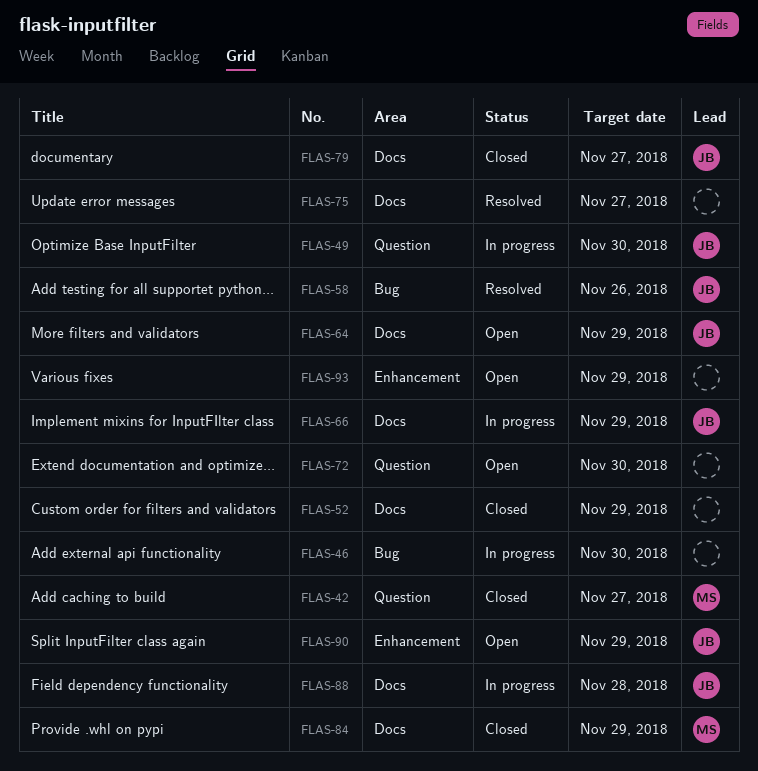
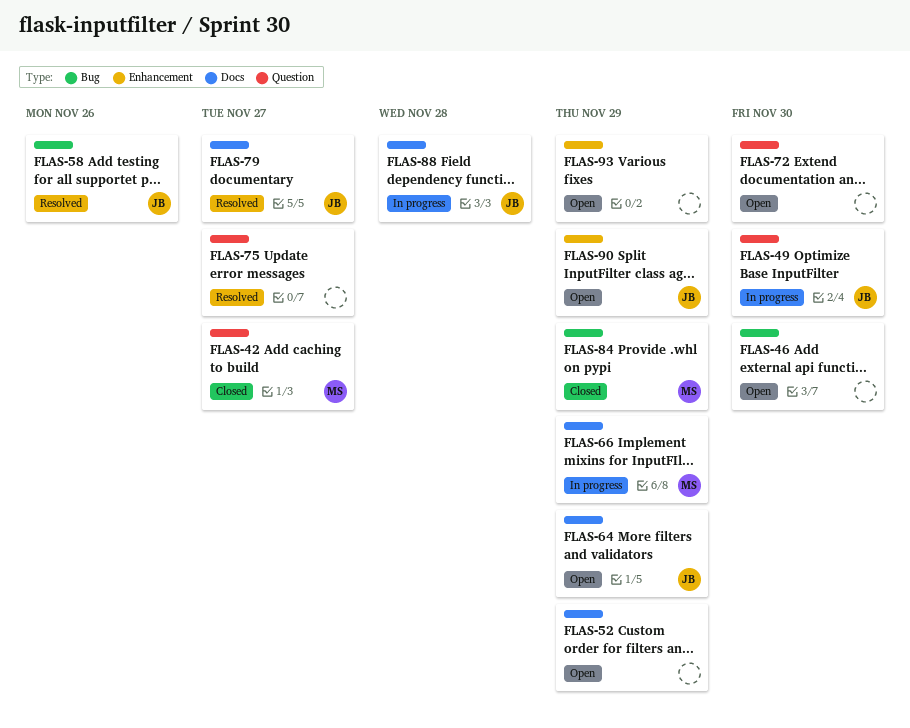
FLAS-46, status: In progress -> Open
FLAS-52, status: Closed -> Open
FLAS-66, owner: JB -> MS
FLAS-75, label: Docs -> Question
FLAS-79, status: Closed -> Resolved
FLAS-84, label: Docs -> Bug

